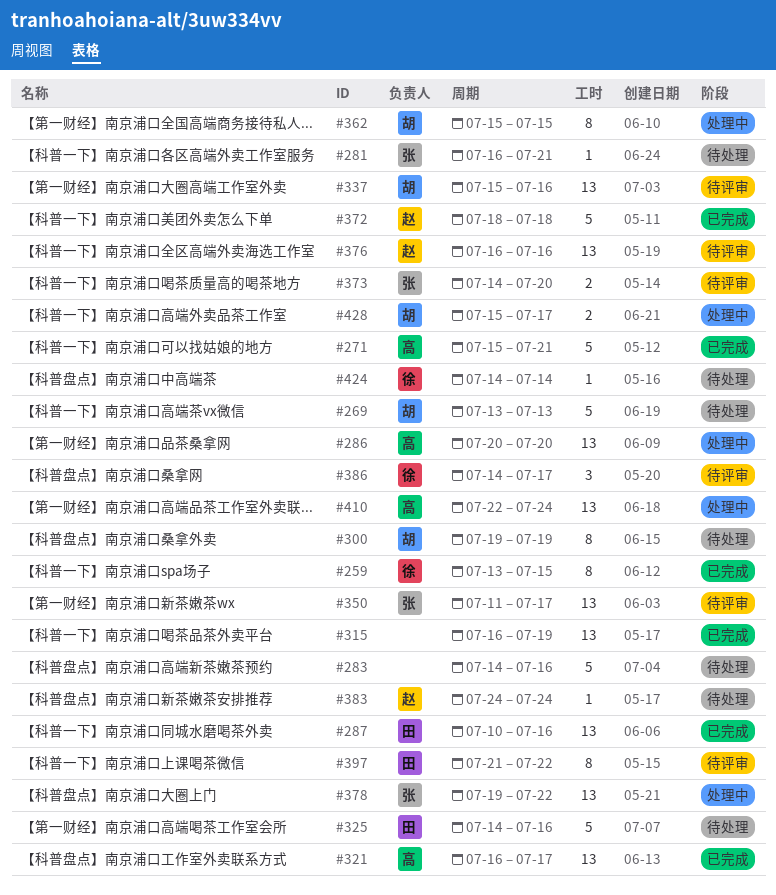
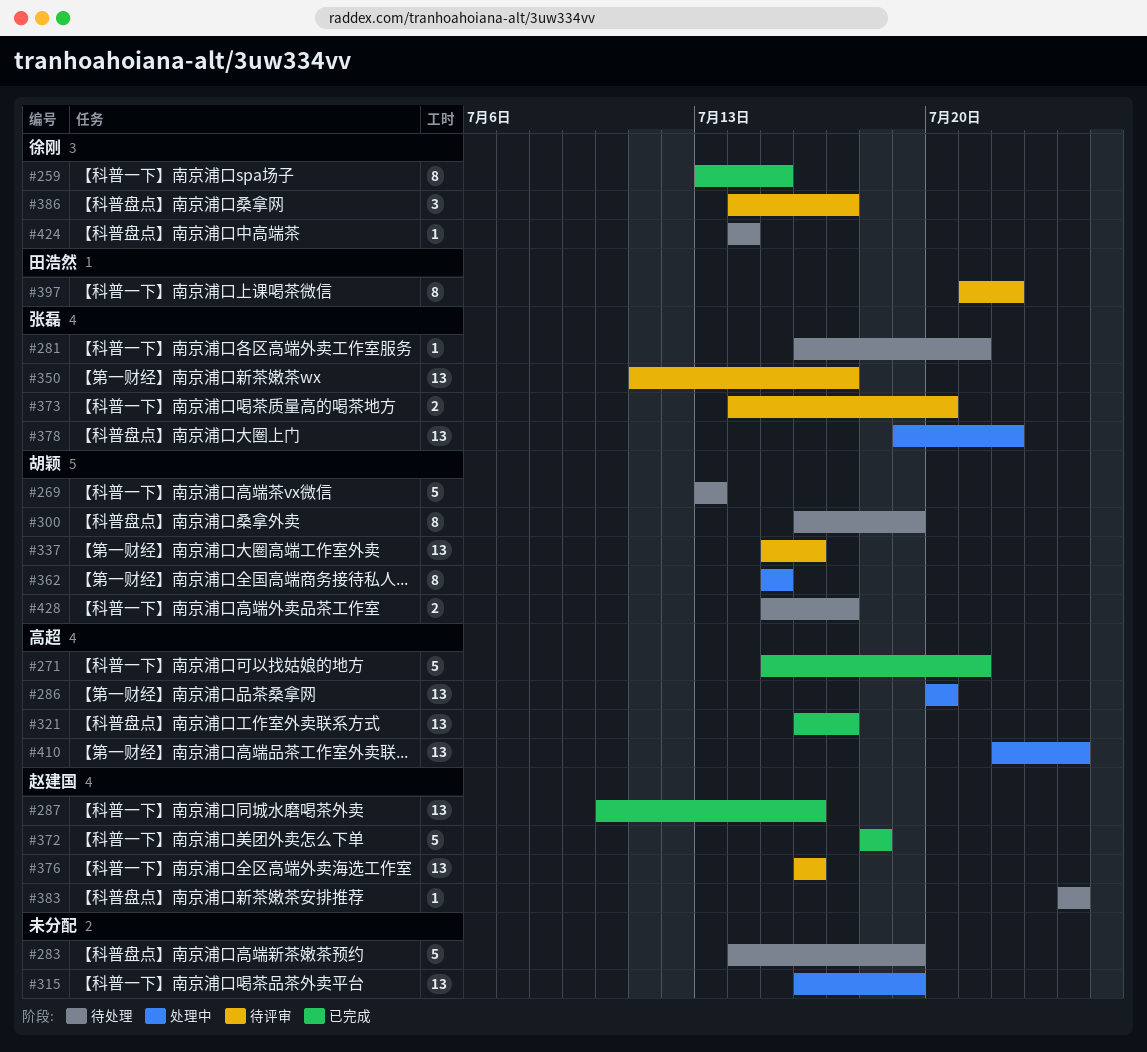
#283, due: Jul 16 -> Jul 19
#287, owner: 田浩然 -> 赵建国
#300, start: Jul 19 -> Jul 16
#315, status: 已完成 -> 处理中
#325: present -> none
#428, status: 处理中 -> 待处理

